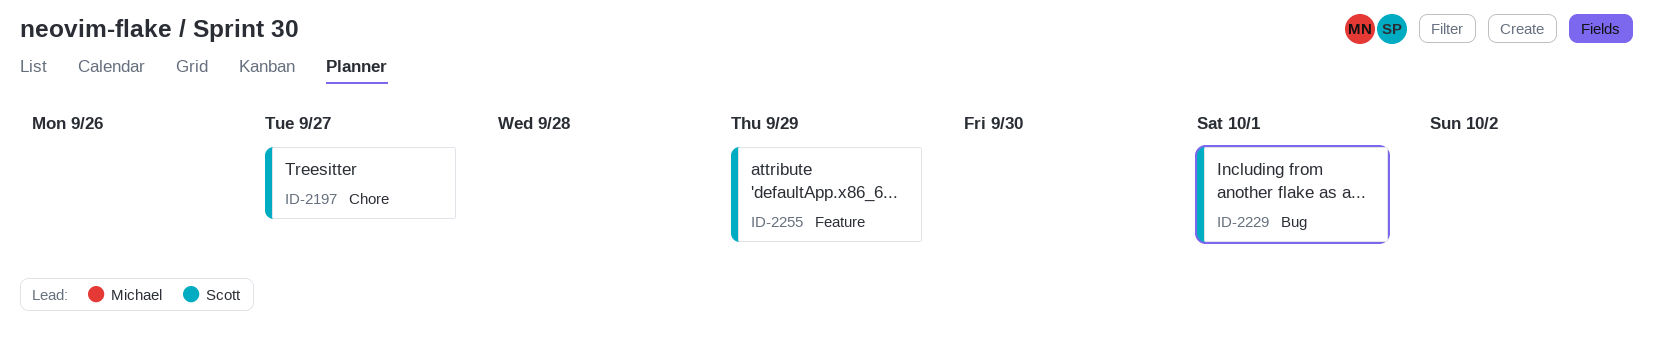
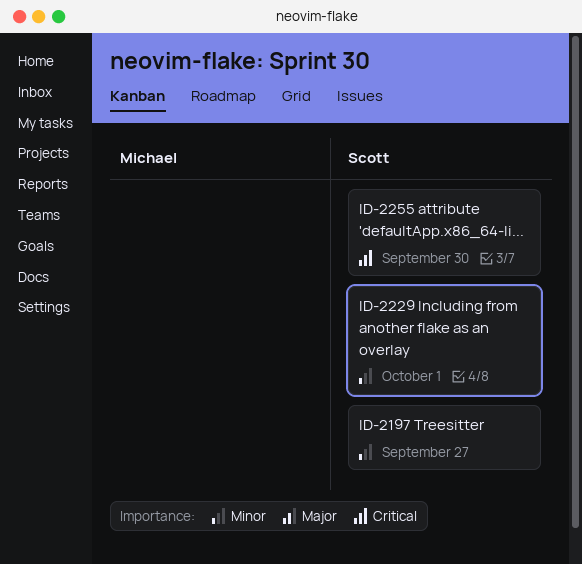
ID-2255, due: Sep 29 -> Sep 30

